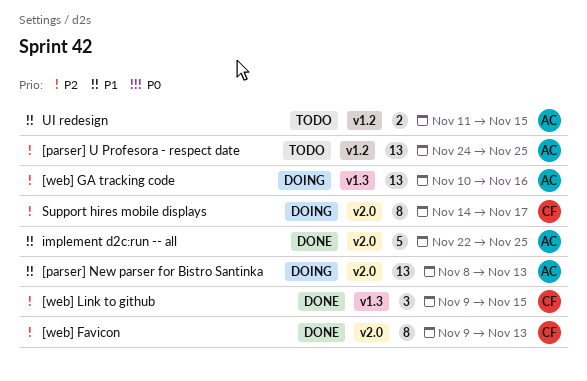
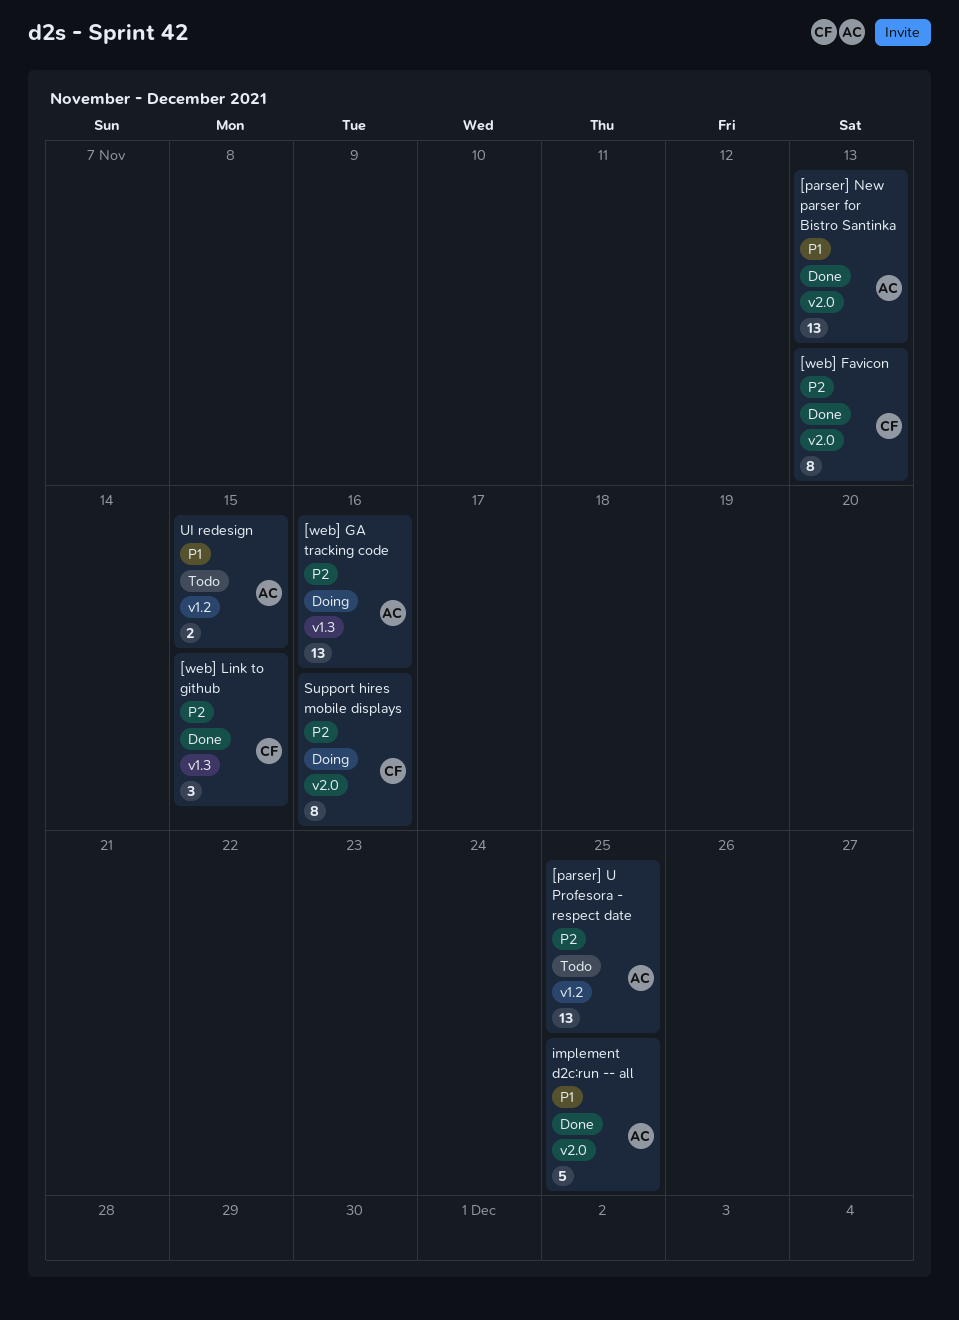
[parser] New parser for Bistro Santinka, status: Doing -> Done
Support hires mobile displays, due: Nov 17 -> Nov 16

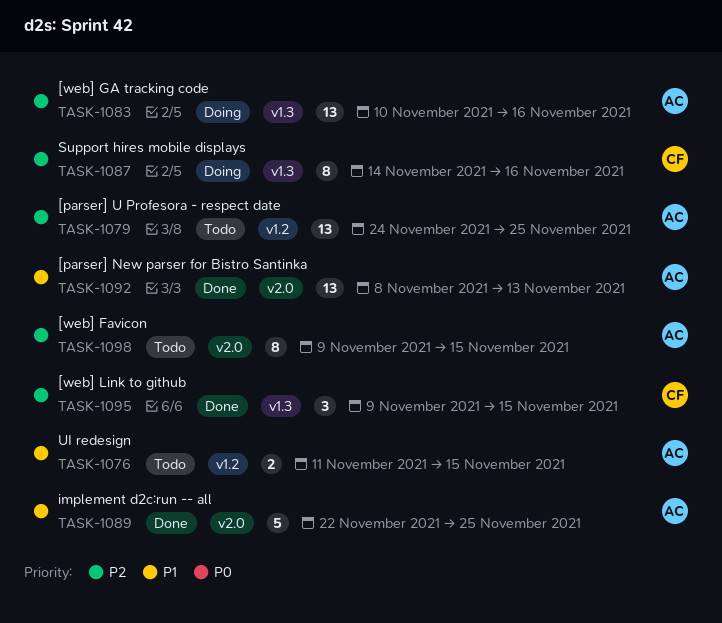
[web] Favicon, status: Done -> Todo
[web] Favicon, owner: CF -> AC
[web] Favicon, due: Nov 13 -> Nov 15
Support hires mobile displays, label: v2.0 -> v1.3

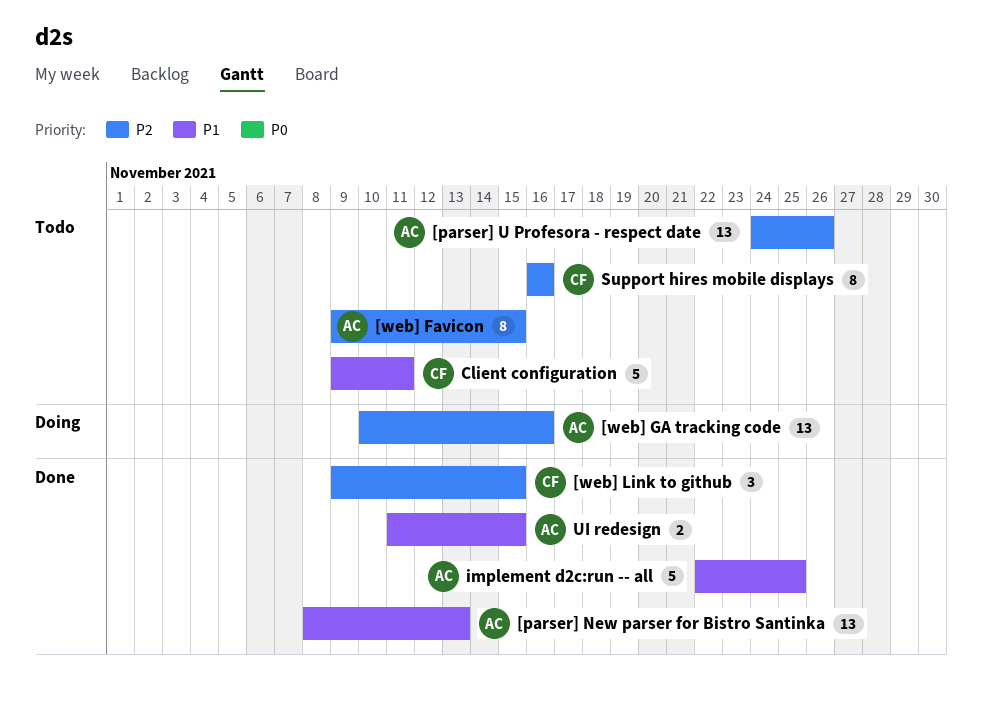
[parser] U Profesora - respect date, due: Nov 25 -> Nov 26
Client configuration: none -> present
Support hires mobile displays, status: Doing -> Todo
Support hires mobile displays, start: Nov 14 -> Nov 16
UI redesign, status: Todo -> Done

